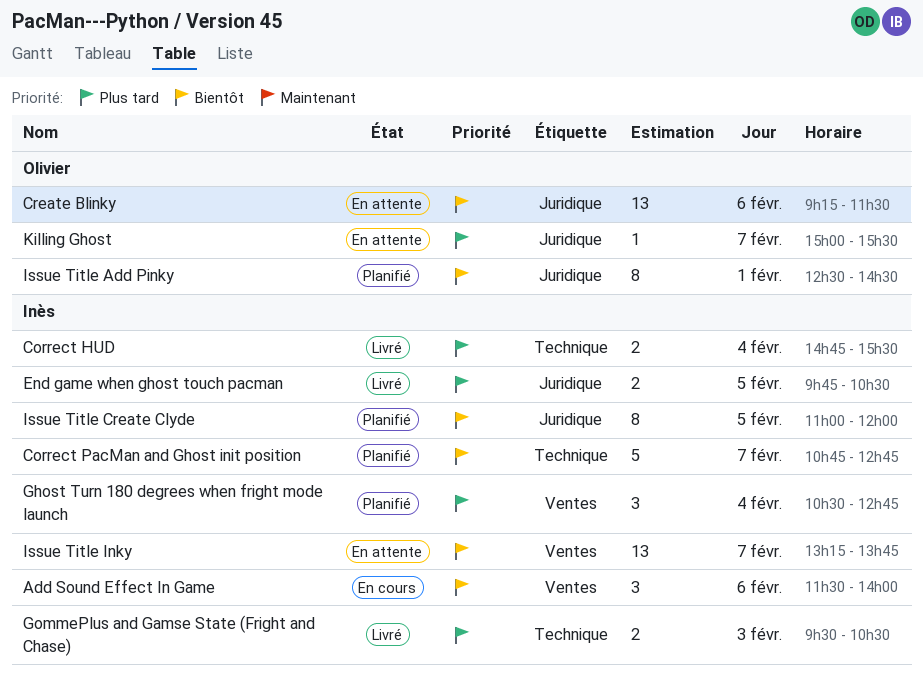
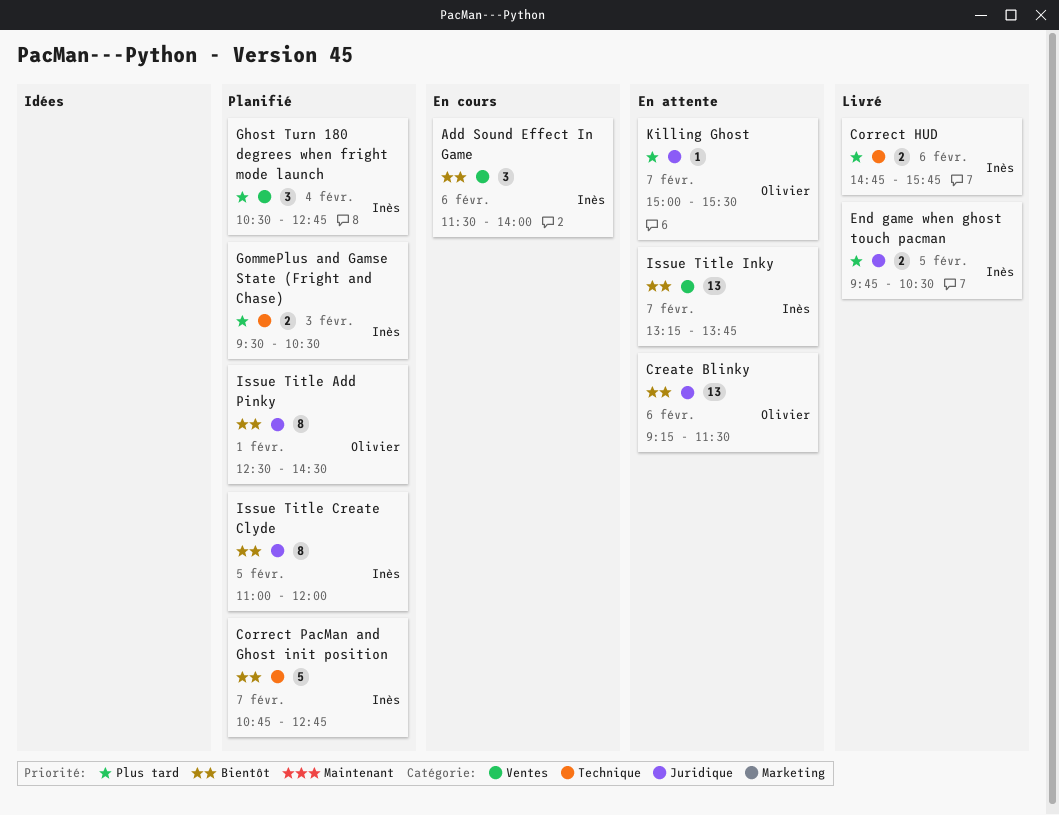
Correct HUD, day: Feb 4 -> Feb 6
Correct HUD, ends: 15:30 -> 15:45
GommePlus and Gamse State (Fright and Chase), status: Livré -> Planifié

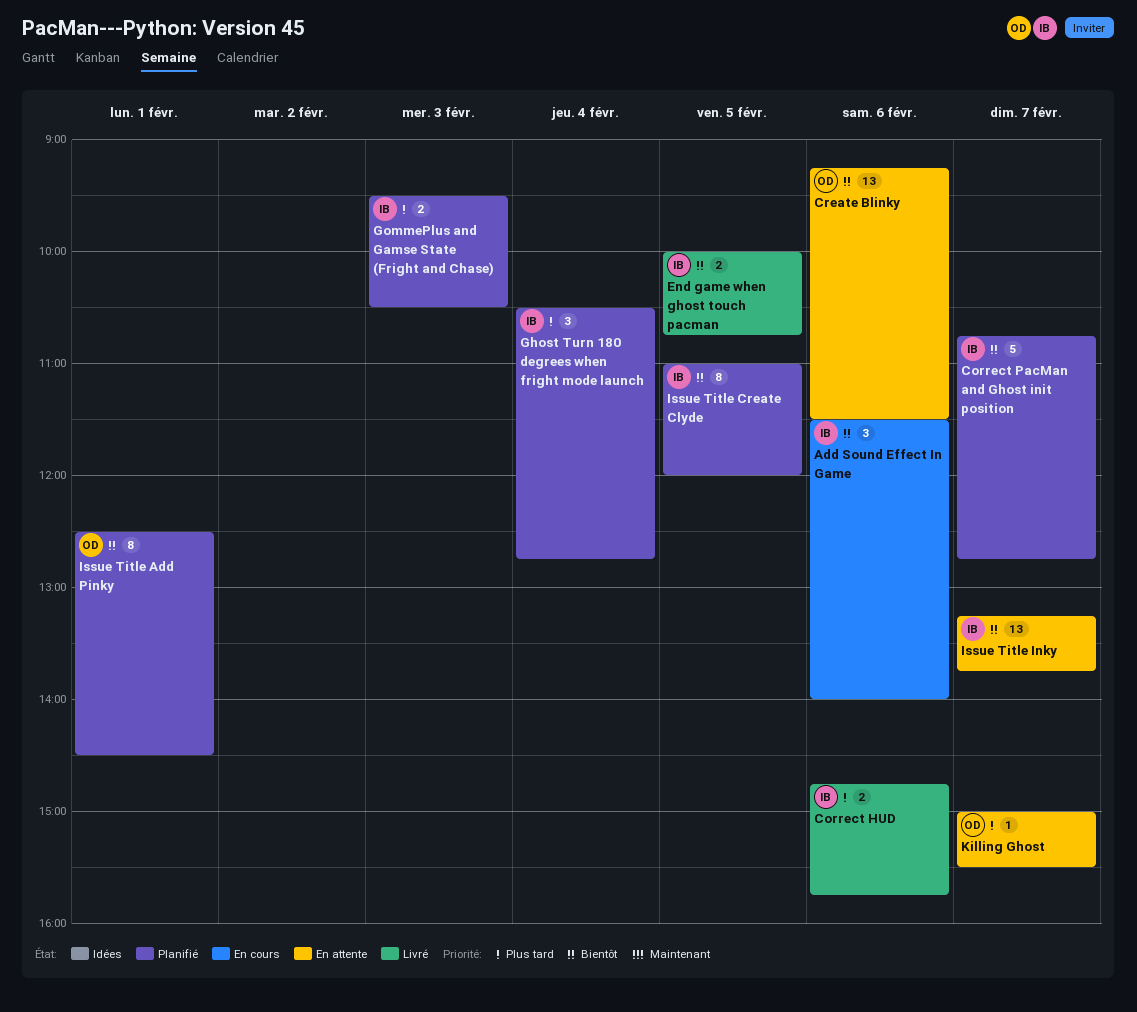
End game when ghost touch pacman, priority: Plus tard -> Bientôt
End game when ghost touch pacman, begins: 09:45 -> 10:00
End game when ghost touch pacman, ends: 10:30 -> 10:45

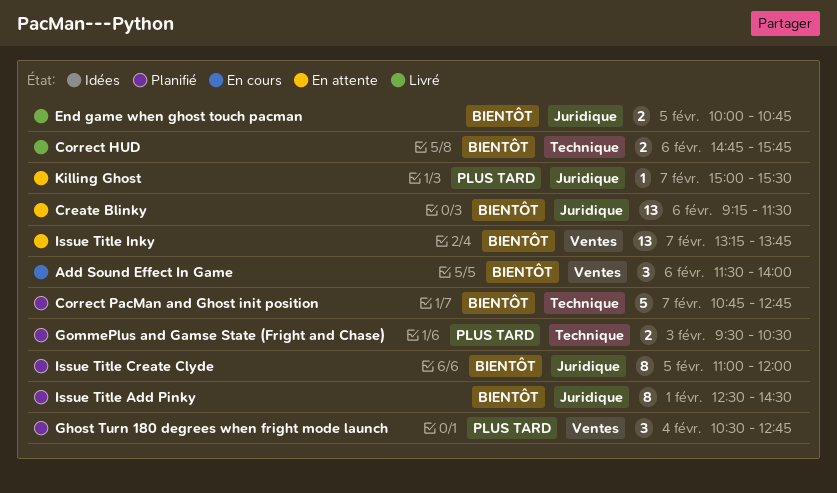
Correct HUD, priority: Plus tard -> Bientôt

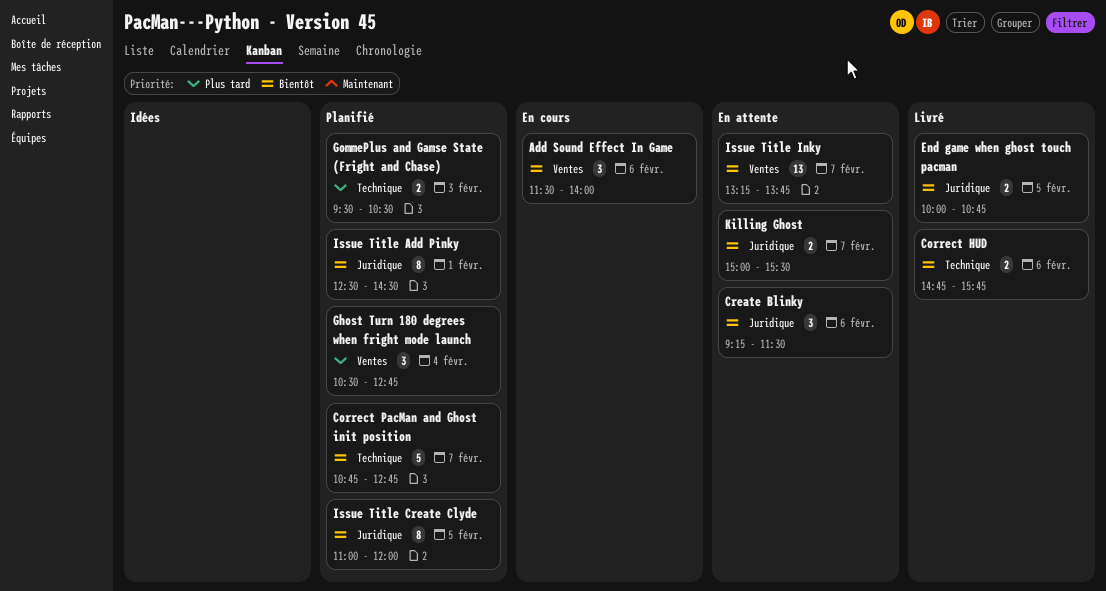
Create Blinky, estimate: 13 -> 3
Killing Ghost, priority: Plus tard -> Bientôt
Killing Ghost, estimate: 1 -> 2

